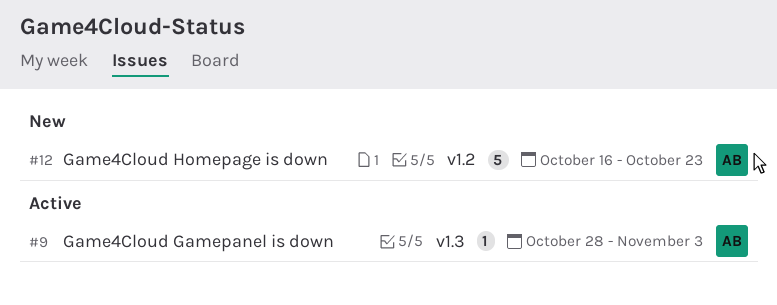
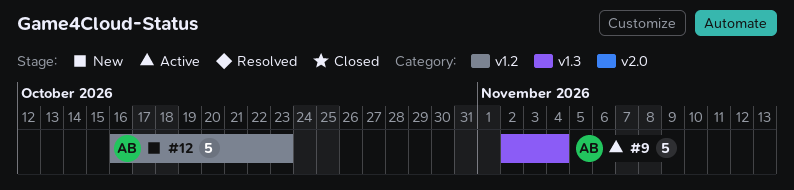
#9, estimate: 1 -> 5
#9, start: Oct 28 -> Nov 2
#9, due: Nov 3 -> Nov 4

